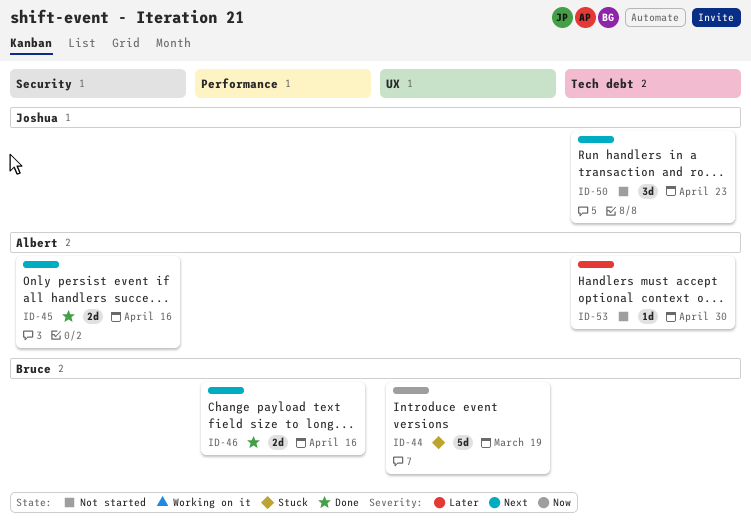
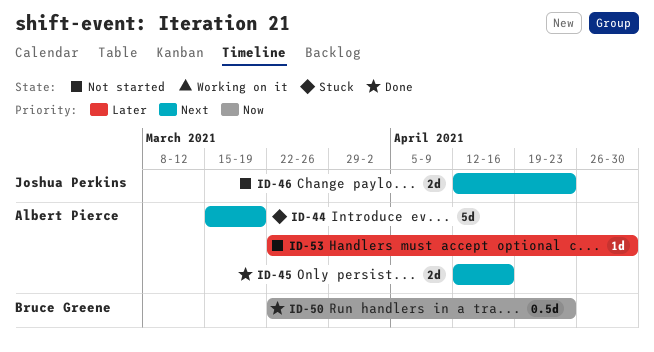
ID-44, owner: Bruce Greene -> Albert Pierce
ID-44, priority: Now -> Next
ID-46, status: Done -> Not started
ID-46, owner: Bruce Greene -> Joshua Perkins
ID-46, due: Apr 16 -> Apr 23
ID-50, status: Not started -> Done
ID-50, owner: Joshua Perkins -> Bruce Greene
ID-50, priority: Next -> Now
ID-50, estimate: 3d -> 0.5d

